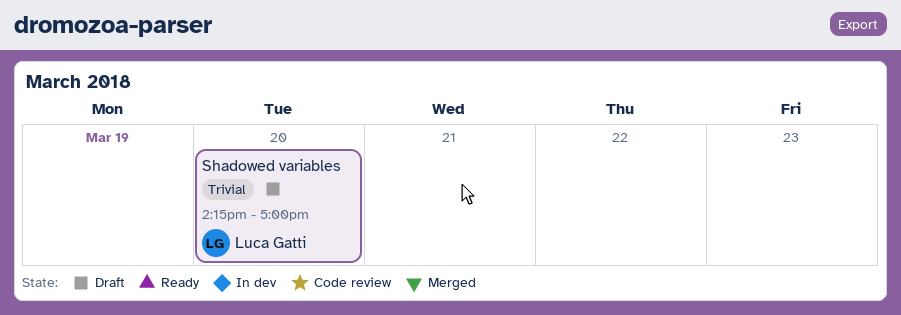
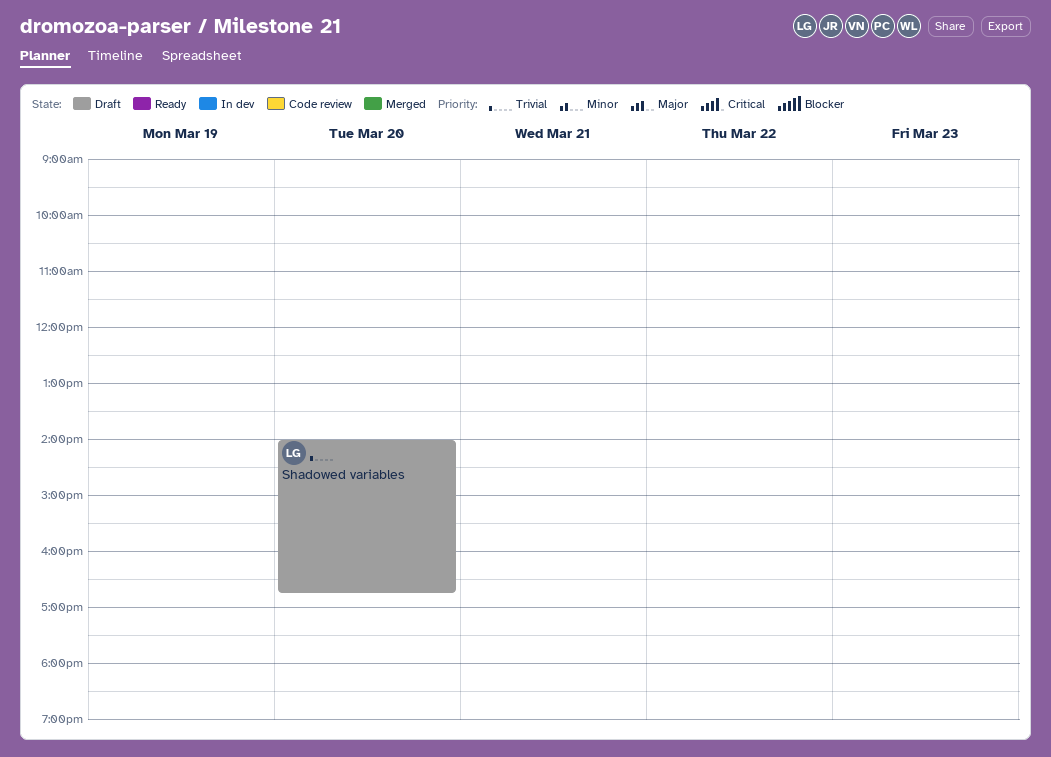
Shadowed variables, begins: 14:15 -> 14:00
Shadowed variables, ends: 17:00 -> 16:45

